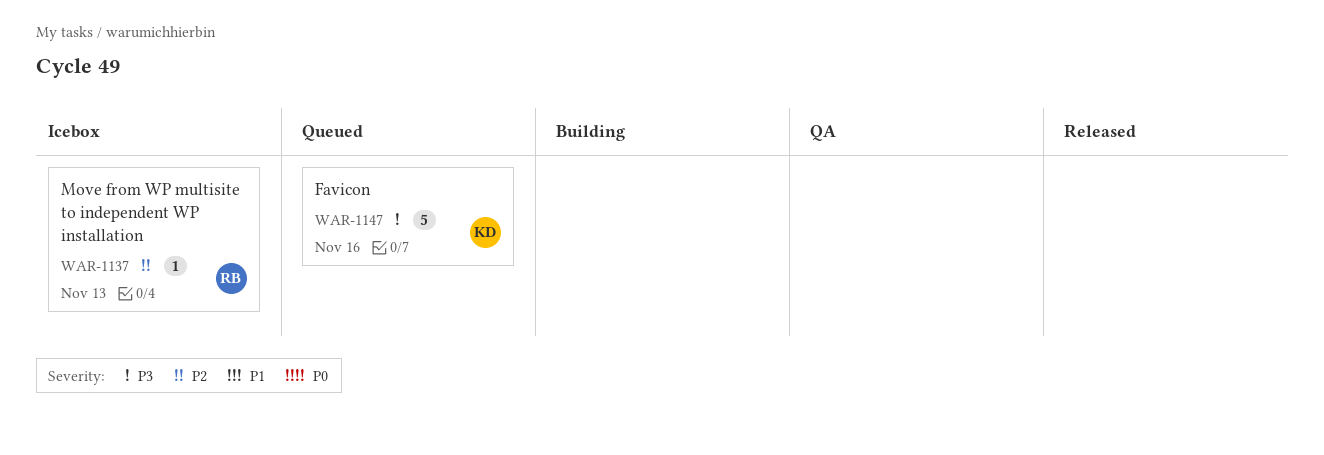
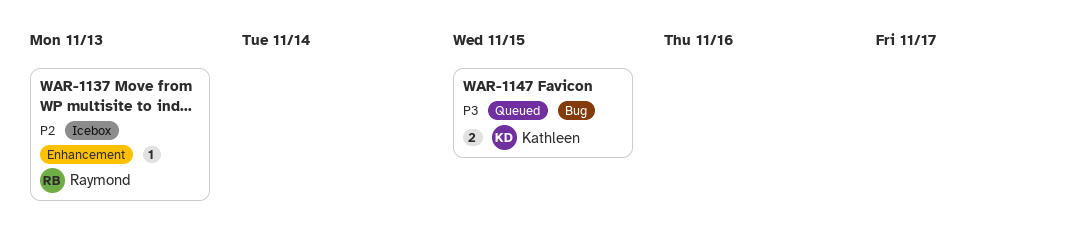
WAR-1147, estimate: 5 -> 2
WAR-1147, due: Nov 16 -> Nov 15

